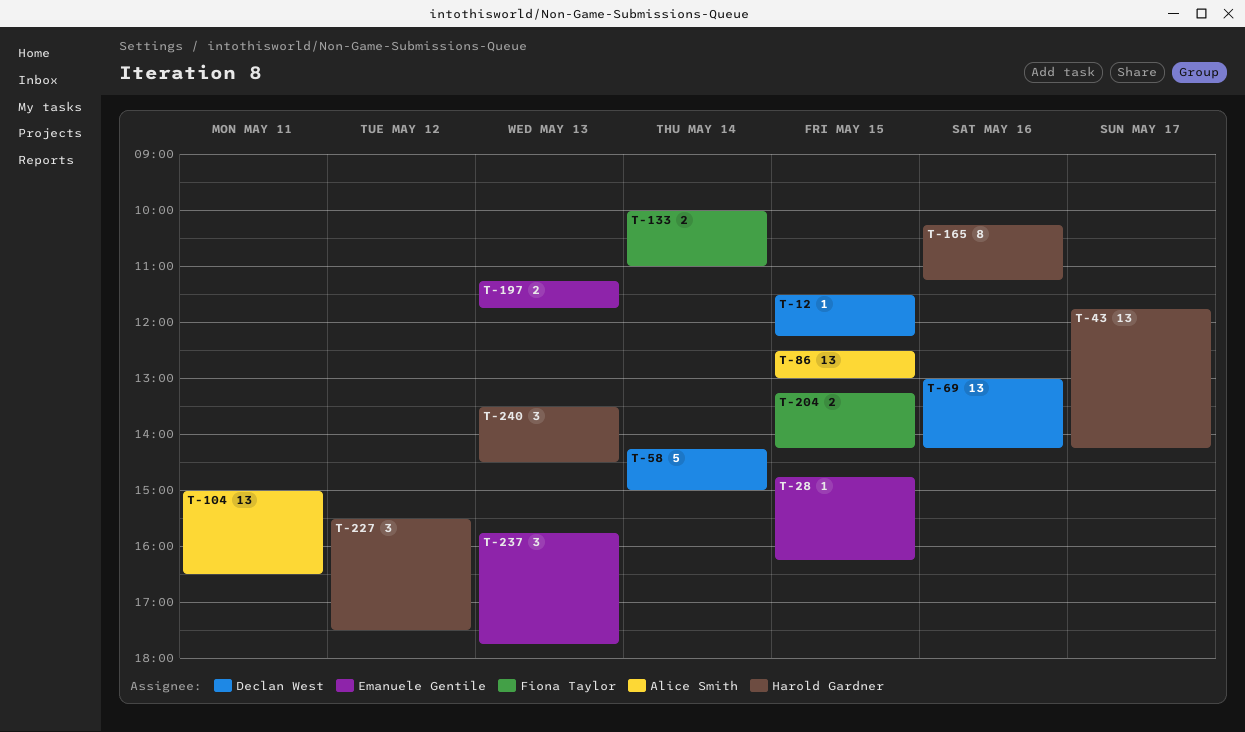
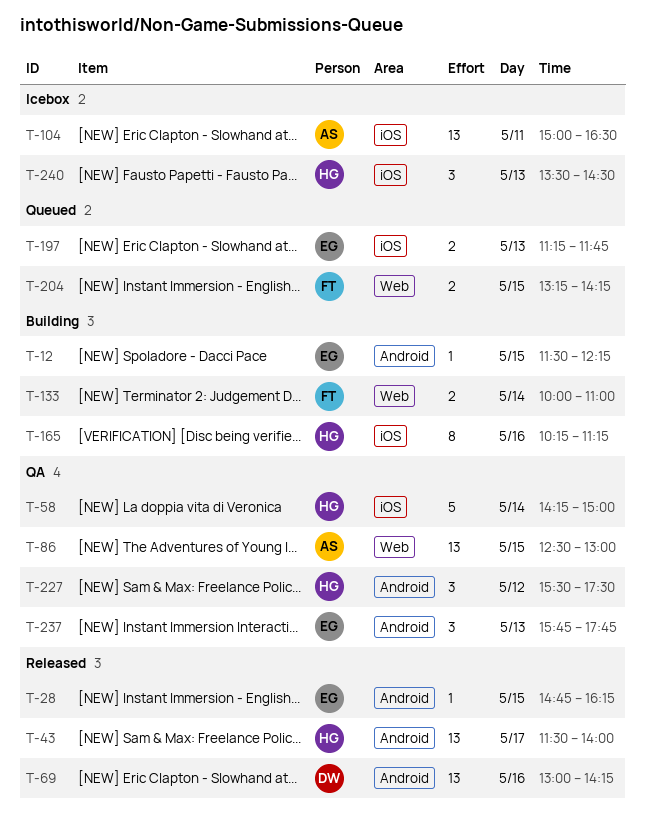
T-12, owner: Declan West -> Emanuele Gentile
T-43, begins: 11:45 -> 11:30
T-43, ends: 14:15 -> 14:00
T-58, owner: Declan West -> Harold Gardner

